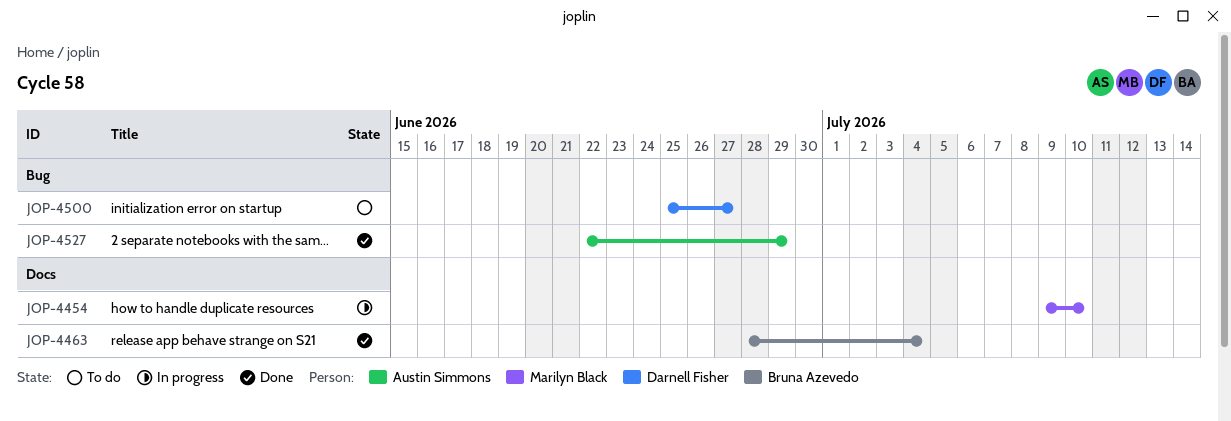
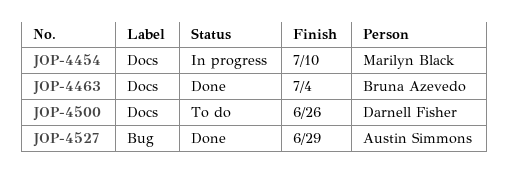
JOP-4500, label: Bug -> Docs
JOP-4500, due: Jun 27 -> Jun 26

